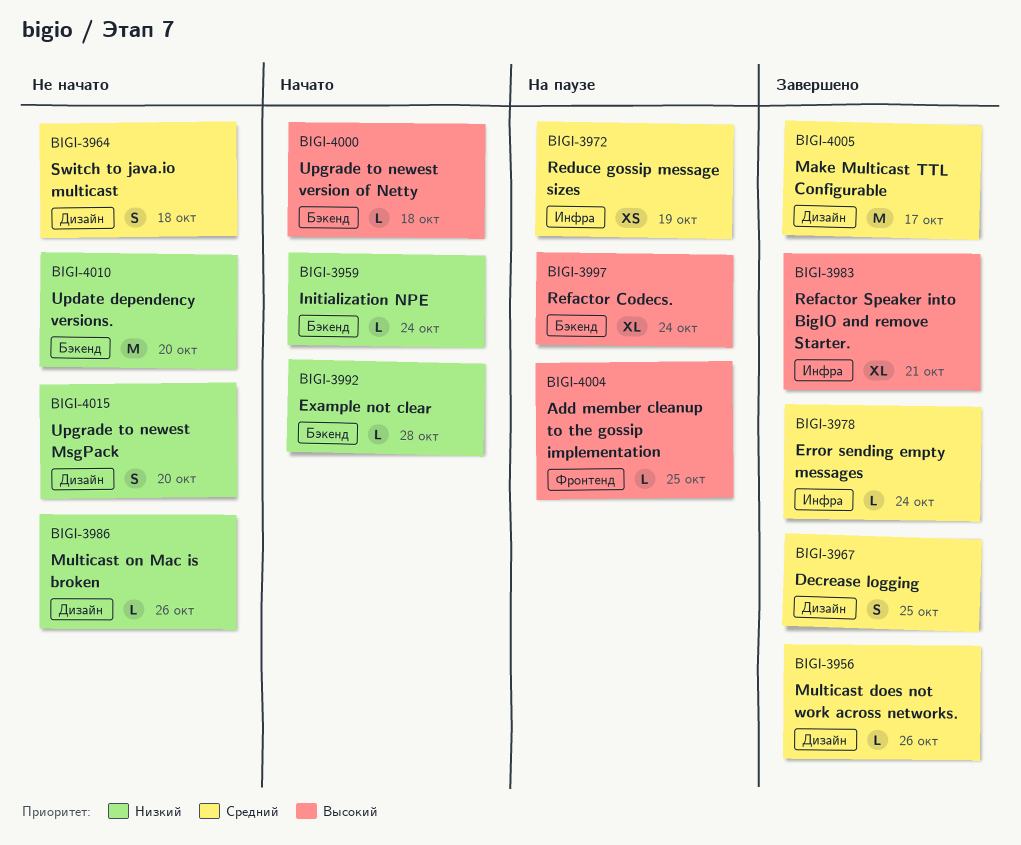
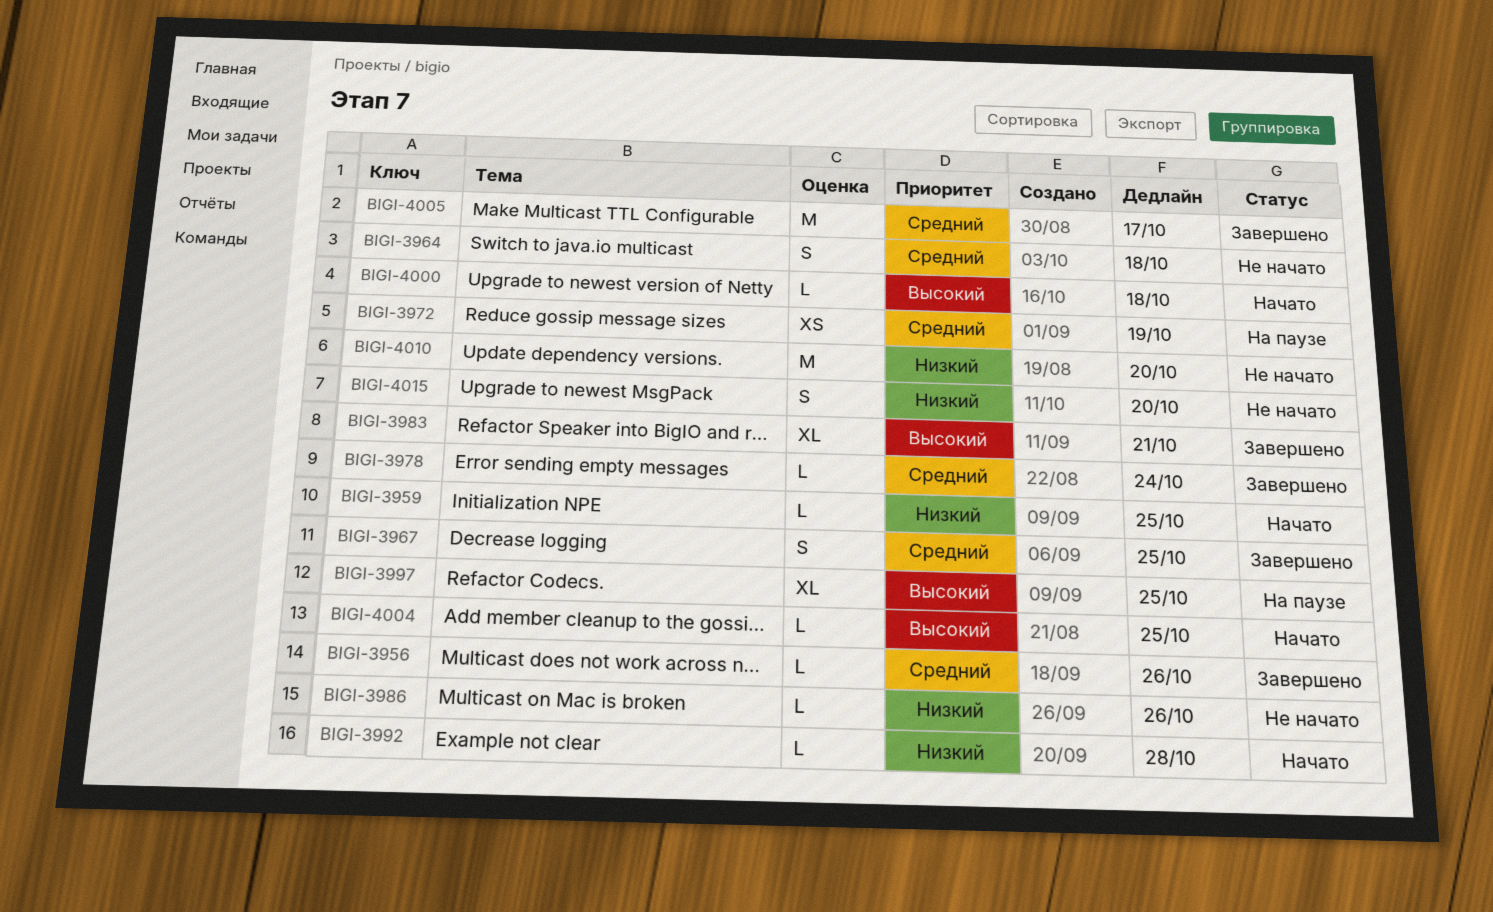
BIGI-3959, due: Oct 24 -> Oct 25
BIGI-3997, due: Oct 24 -> Oct 25
BIGI-4004, status: На паузе -> Начато

